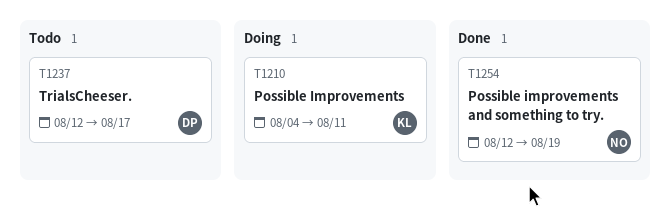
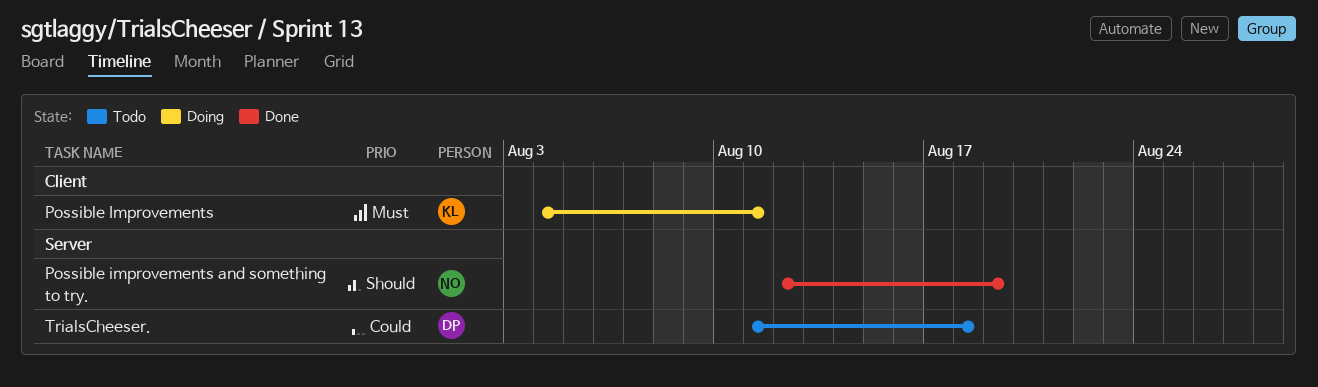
TrialsCheeser., start: Aug 12 -> Aug 11
TrialsCheeser., due: Aug 17 -> Aug 18

